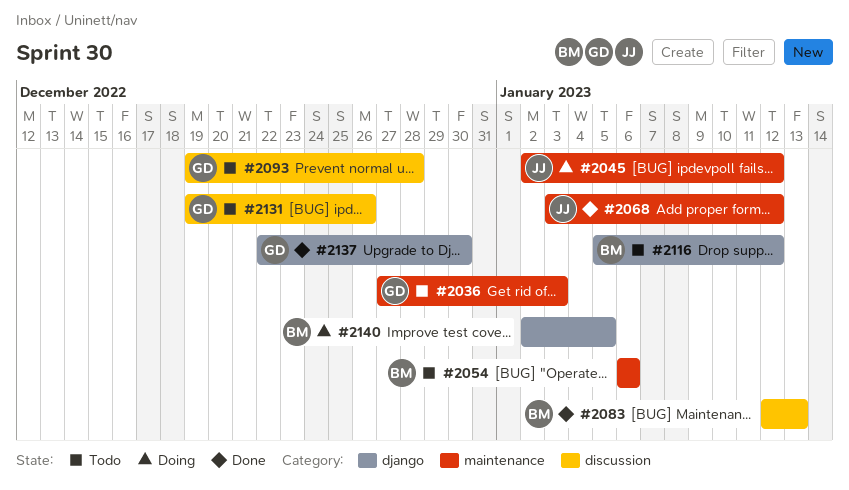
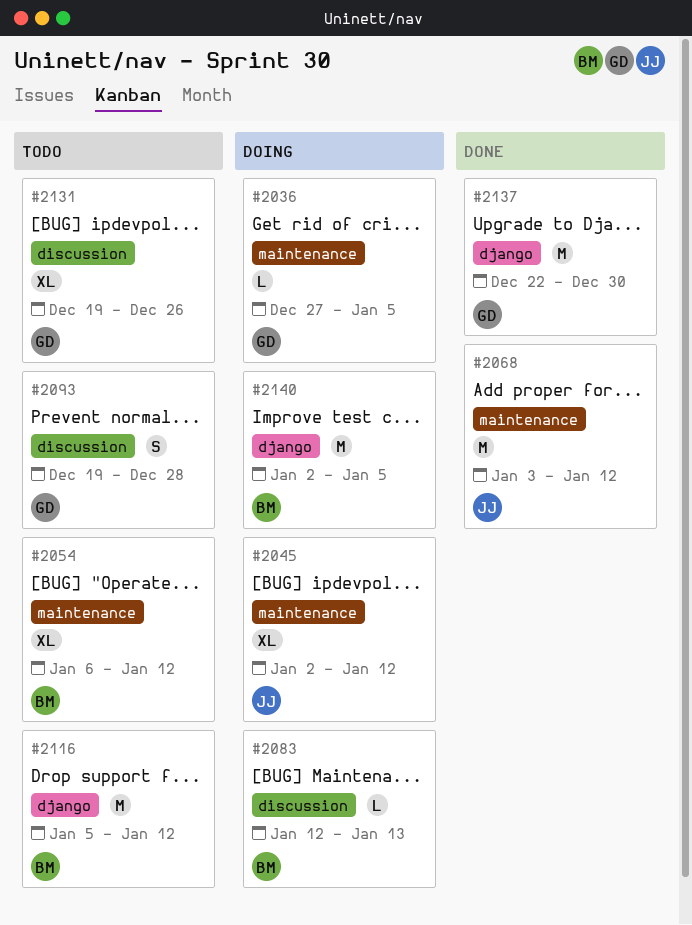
#2036, status: Todo -> Doing
#2036, due: Jan 3 -> Jan 5
#2054, due: Jan 6 -> Jan 12
#2083, status: Done -> Doing

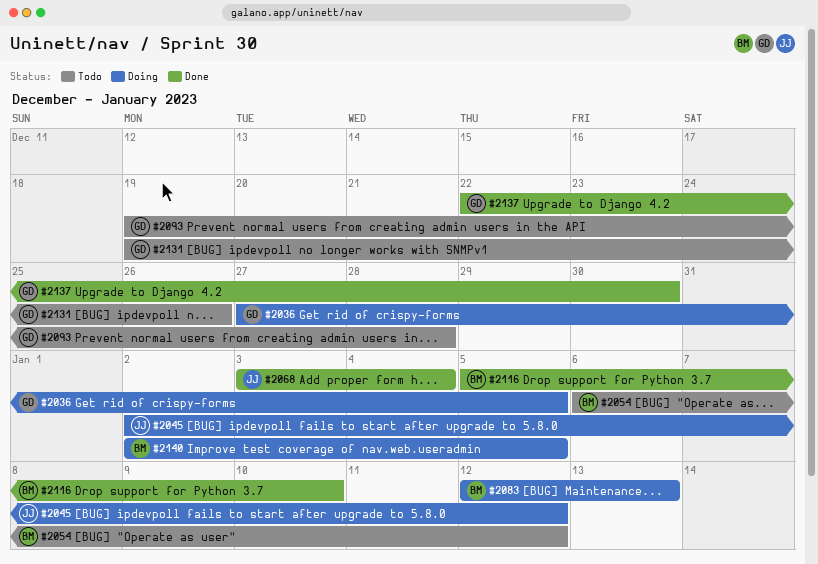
#2068, due: Jan 12 -> Jan 4
#2116, status: Todo -> Done
#2116, due: Jan 12 -> Jan 10

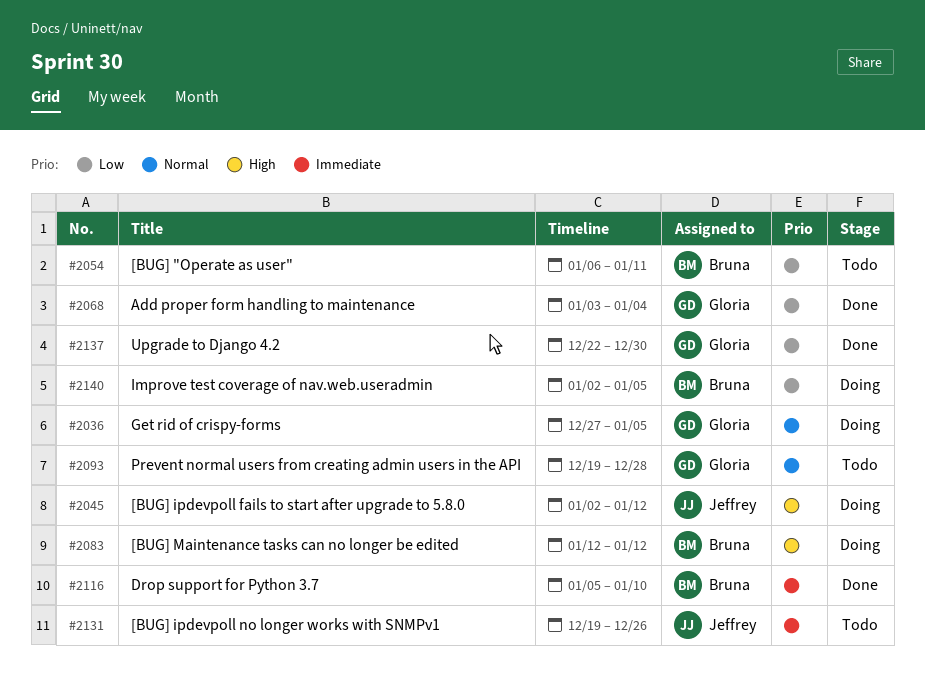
#2054, due: Jan 12 -> Jan 11
#2068, owner: Jeffrey -> Gloria
#2083, due: Jan 13 -> Jan 12
#2131, owner: Gloria -> Jeffrey

